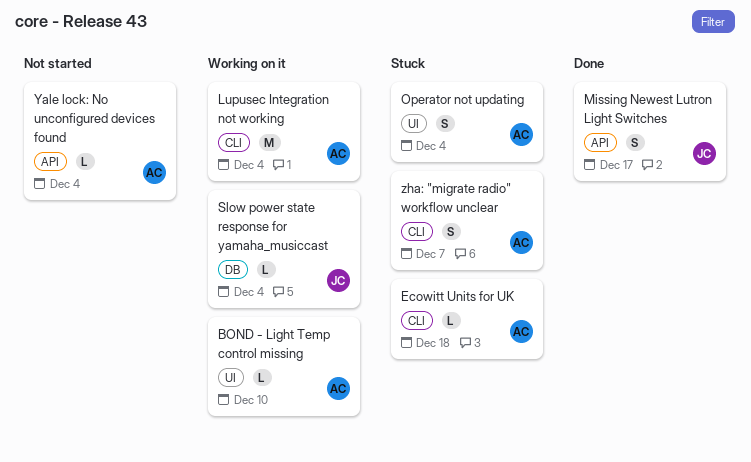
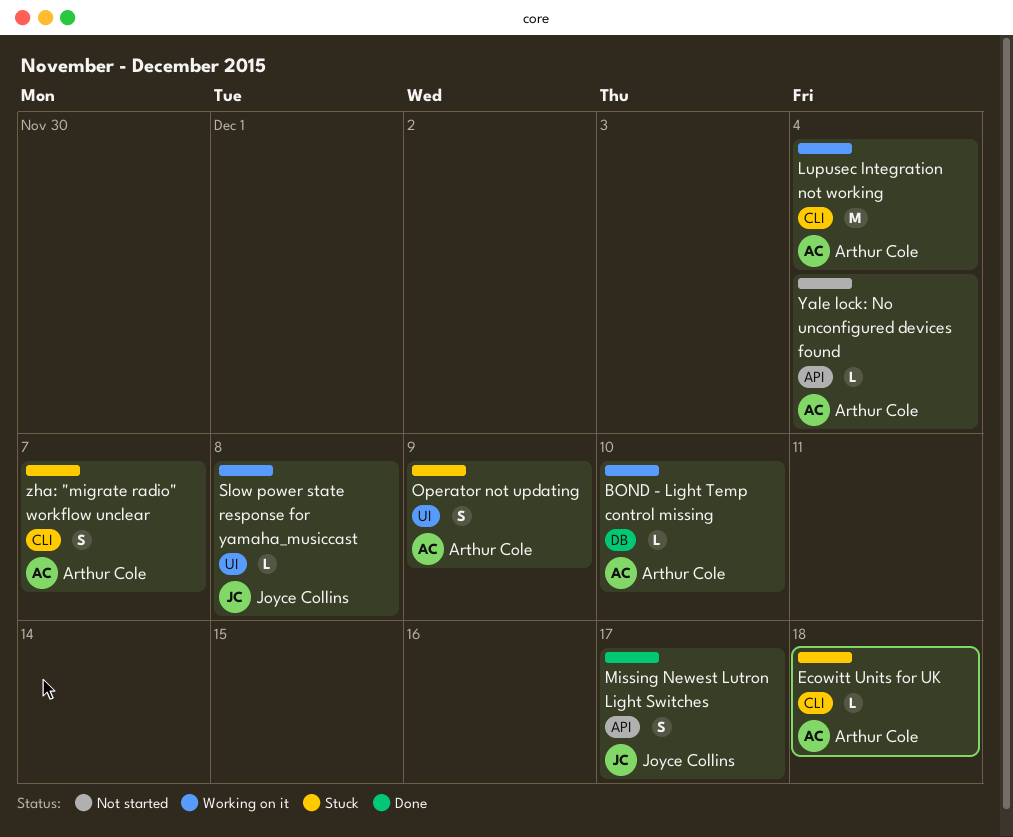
BOND - Light Temp control missing, label: UI -> DB
Operator not updating, due: Dec 4 -> Dec 9
Slow power state response for yamaha_musiccast, label: DB -> UI
Slow power state response for yamaha_musiccast, due: Dec 4 -> Dec 8

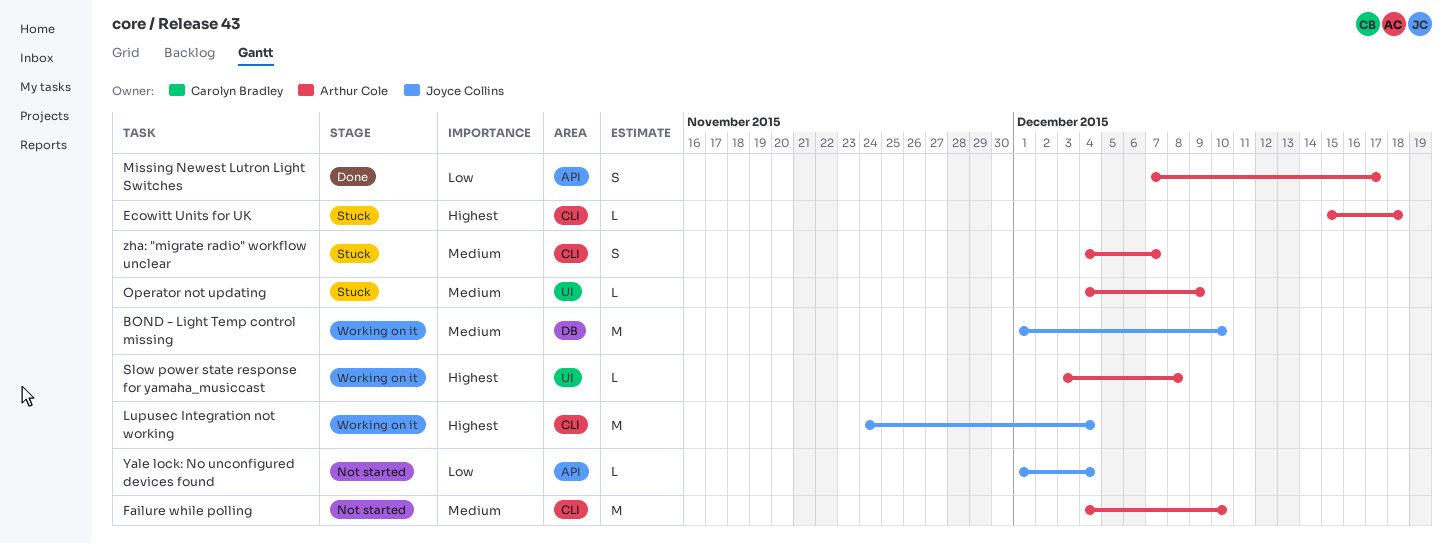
BOND - Light Temp control missing, owner: Arthur Cole -> Joyce Collins
BOND - Light Temp control missing, estimate: L -> M
Failure while polling: none -> present
Lupusec Integration not working, owner: Arthur Cole -> Joyce Collins
Missing Newest Lutron Light Switches, owner: Joyce Collins -> Arthur Cole
Operator not updating, estimate: S -> L
Slow power state response for yamaha_musiccast, owner: Joyce Collins -> Arthur Cole
Yale lock: No unconfigured devices found, owner: Arthur Cole -> Joyce Collins

